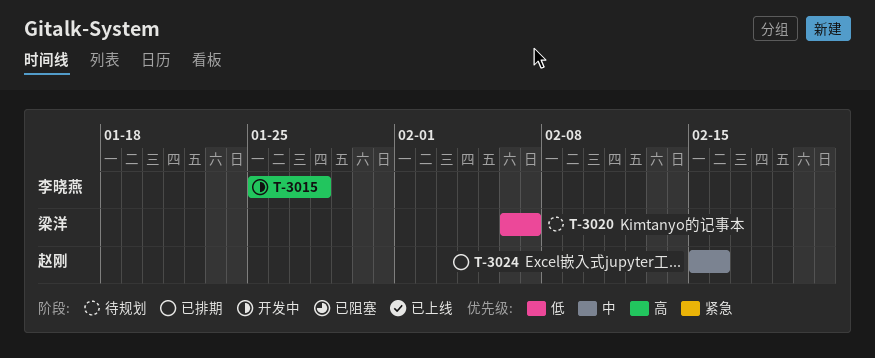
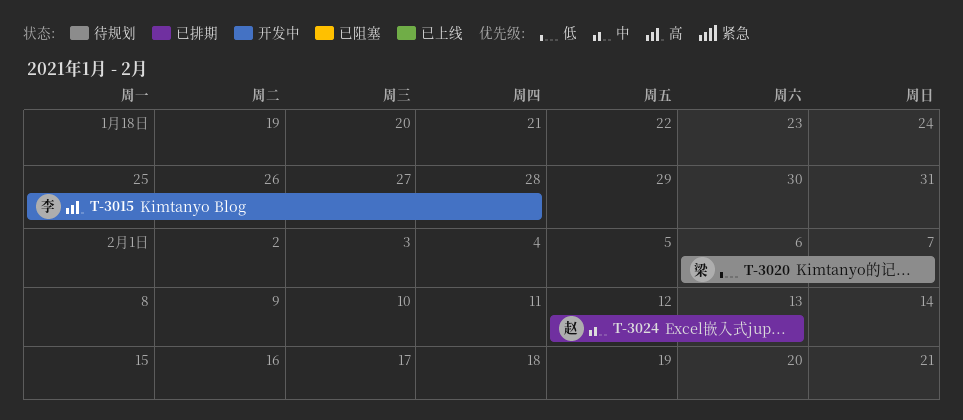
T-3024, start: Feb 15 -> Feb 12
T-3024, due: Feb 16 -> Feb 13

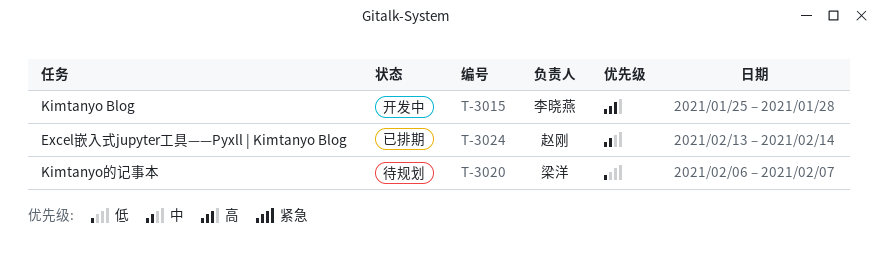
T-3024, start: Feb 12 -> Feb 13
T-3024, due: Feb 13 -> Feb 14

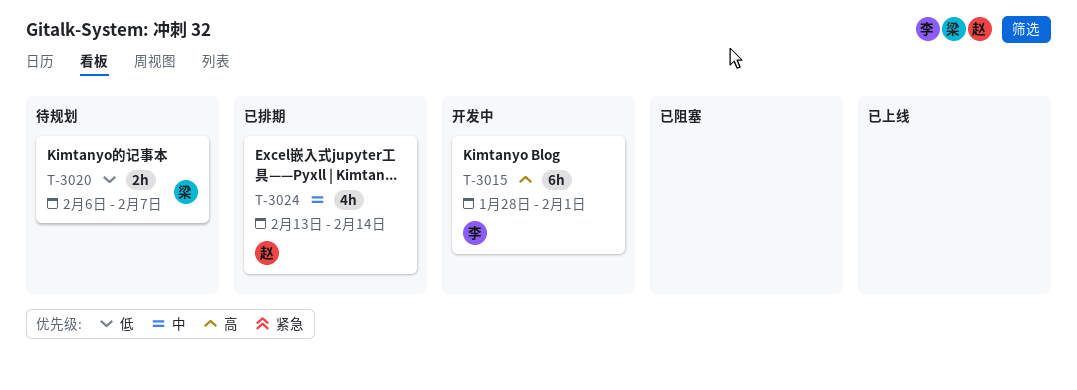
T-3015, start: Jan 25 -> Jan 28
T-3015, due: Jan 28 -> Feb 1

